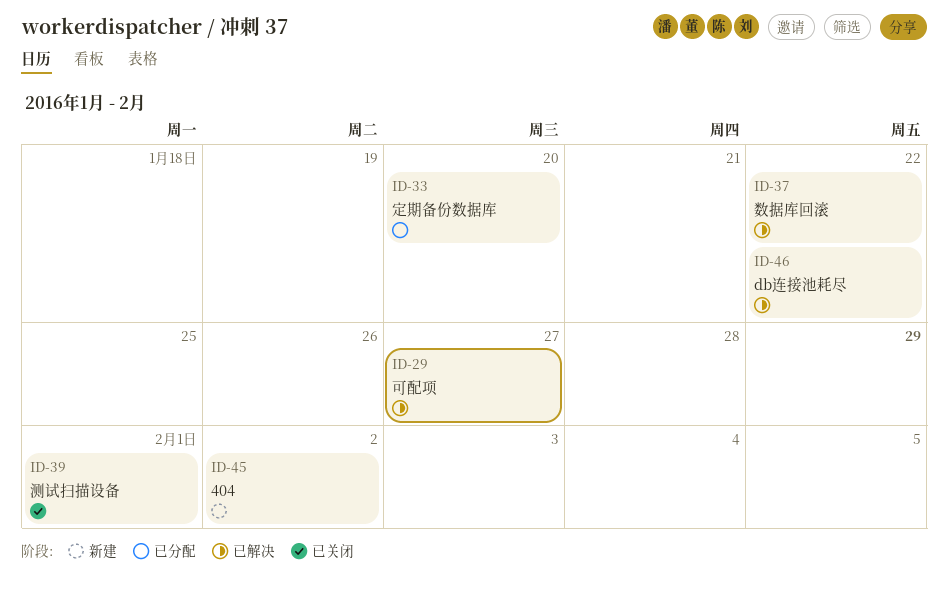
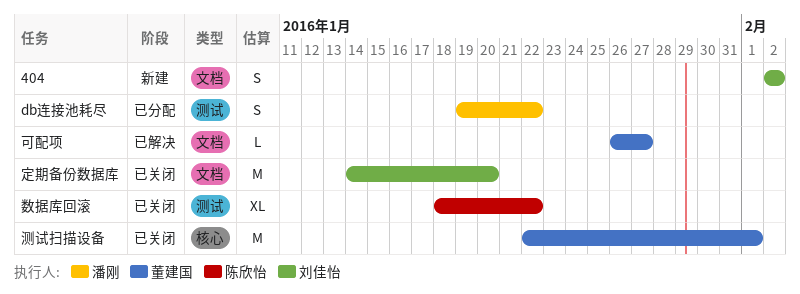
db连接池耗尽, status: 已解决 -> 已分配
定期备份数据库, status: 已分配 -> 已关闭
数据库回滚, status: 已解决 -> 已关闭

